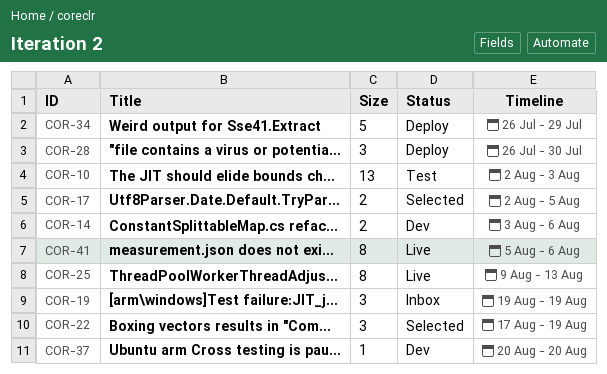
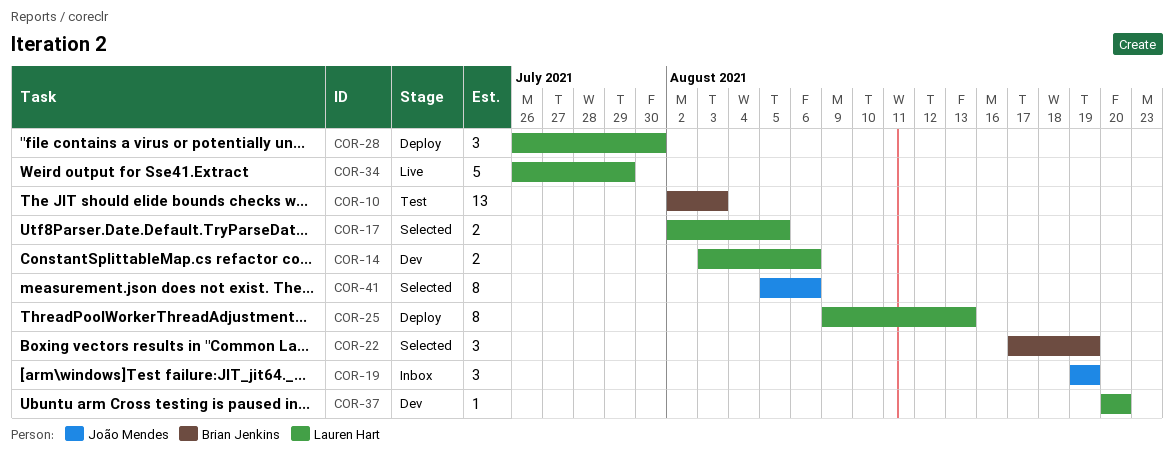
COR-25, status: Live -> Deploy
COR-34, status: Deploy -> Live
COR-41, status: Live -> Selected

